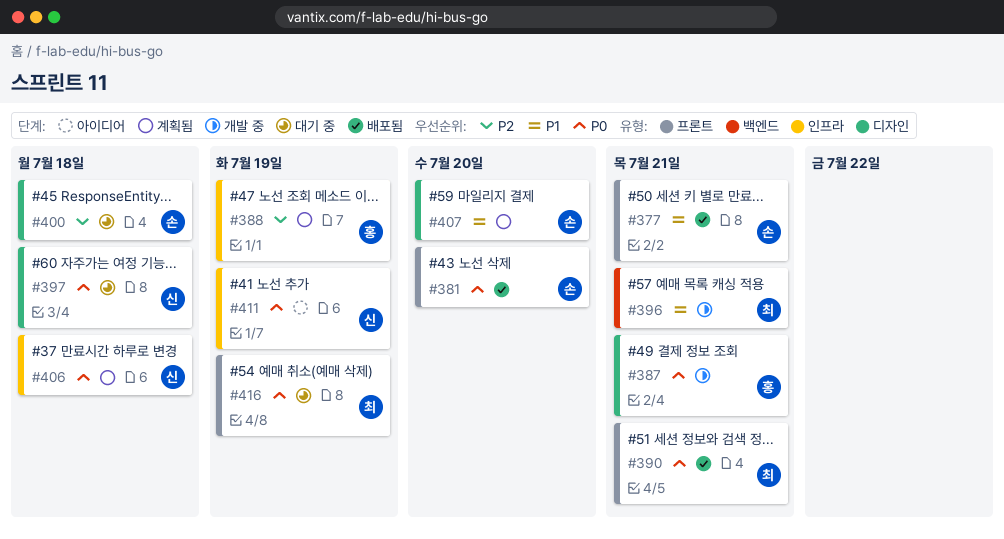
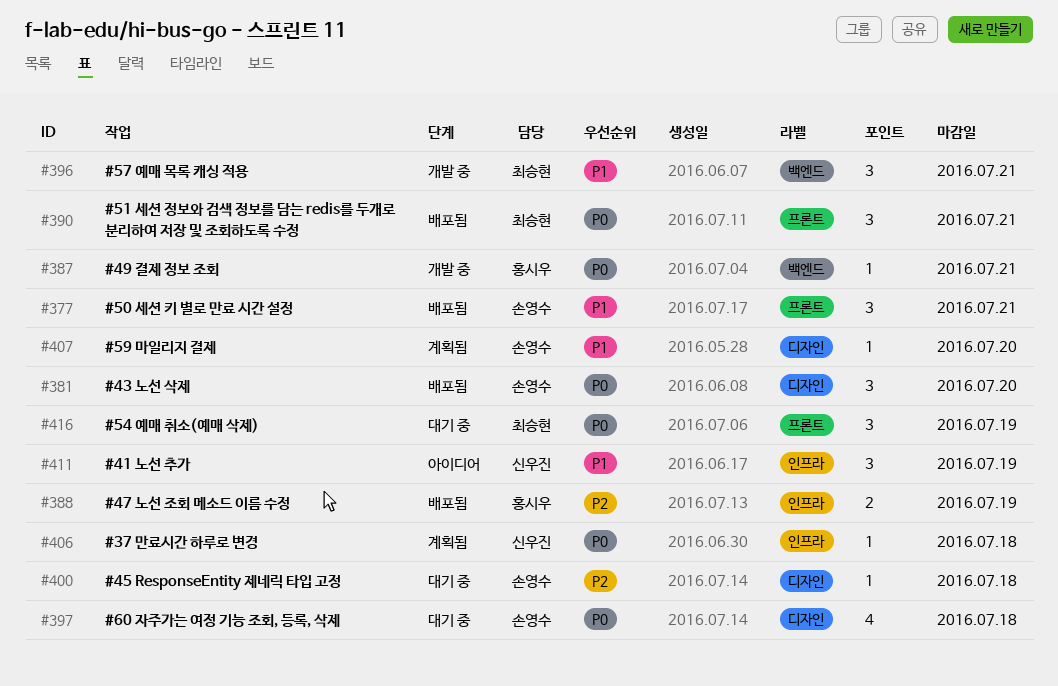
#381, label: 프론트 -> 디자인
#387, label: 디자인 -> 백엔드
#388, status: 계획됨 -> 배포됨
#397, owner: 신우진 -> 손영수
#411, priority: P0 -> P1

